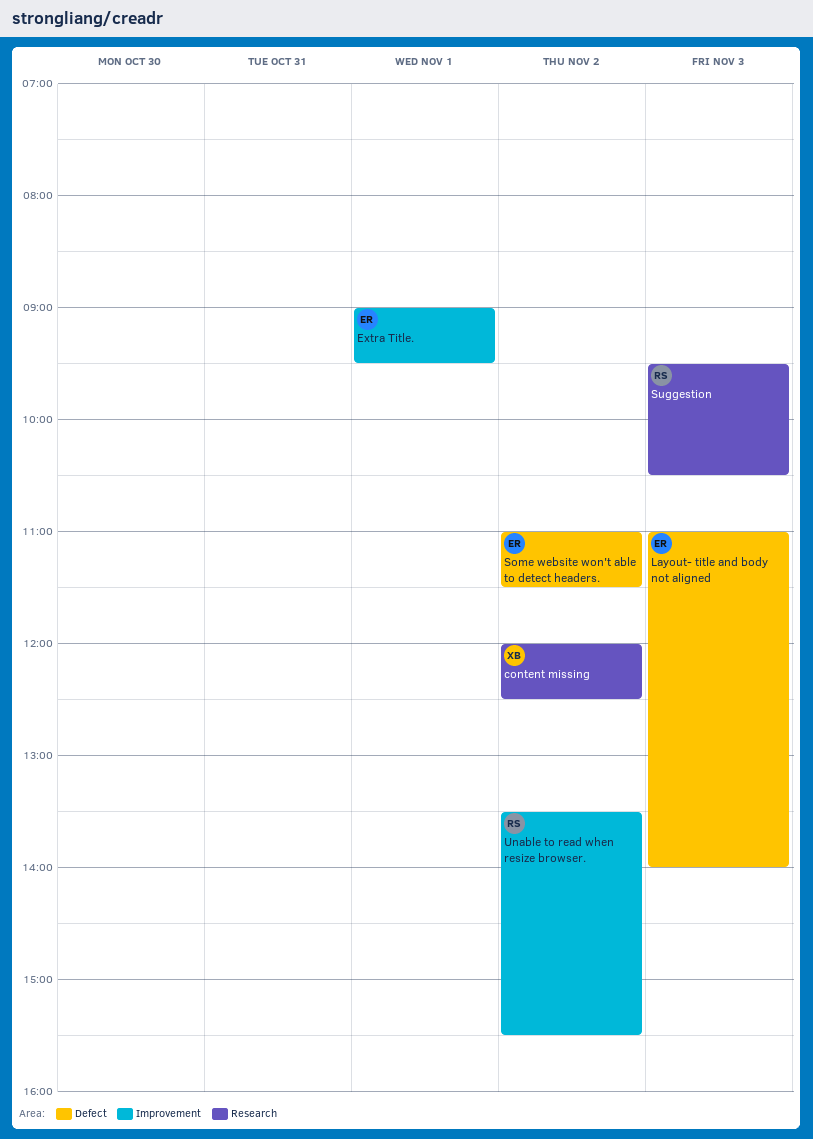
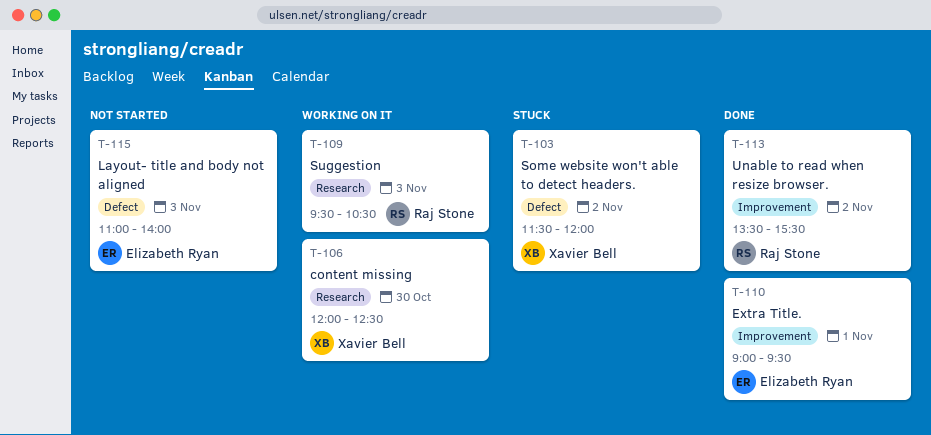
content missing, day: Nov 2 -> Oct 30
Some website won't able to detect headers., owner: Elizabeth Ryan -> Xavier Bell
Some website won't able to detect headers., begins: 11:00 -> 11:30
Some website won't able to detect headers., ends: 11:30 -> 12:00

